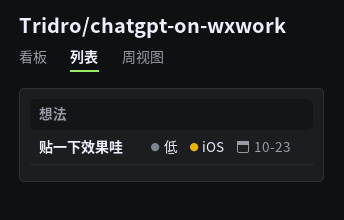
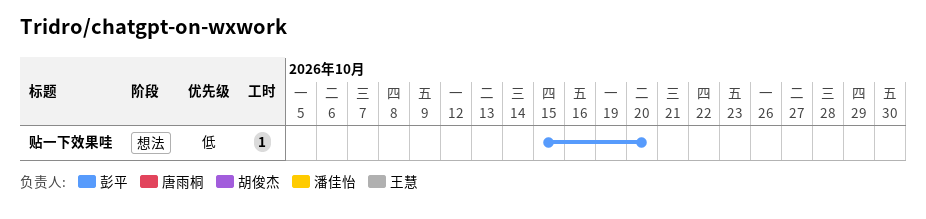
贴一下效果哇, due: Oct 23 -> Oct 20

